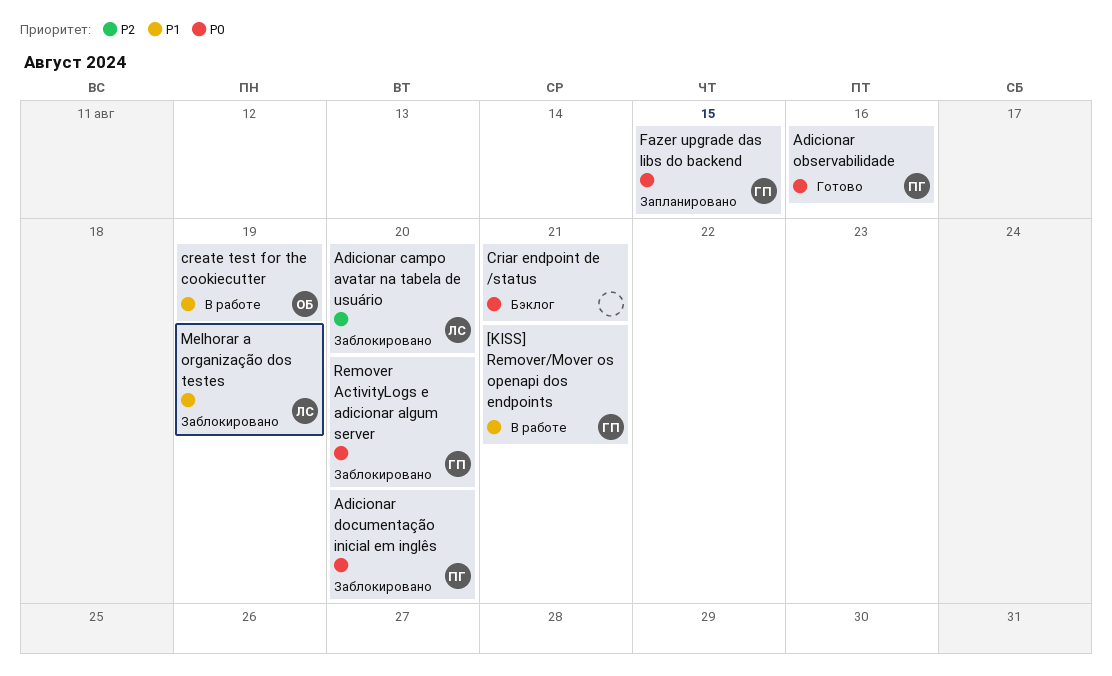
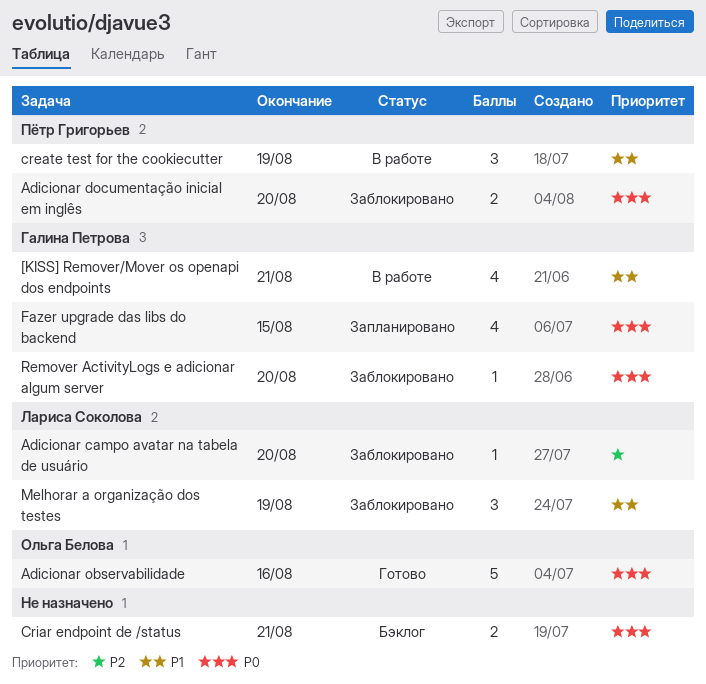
Adicionar observabilidade, owner: Пётр Григорьев -> Ольга Белова
create test for the cookiecutter, owner: Ольга Белова -> Пётр Григорьев

